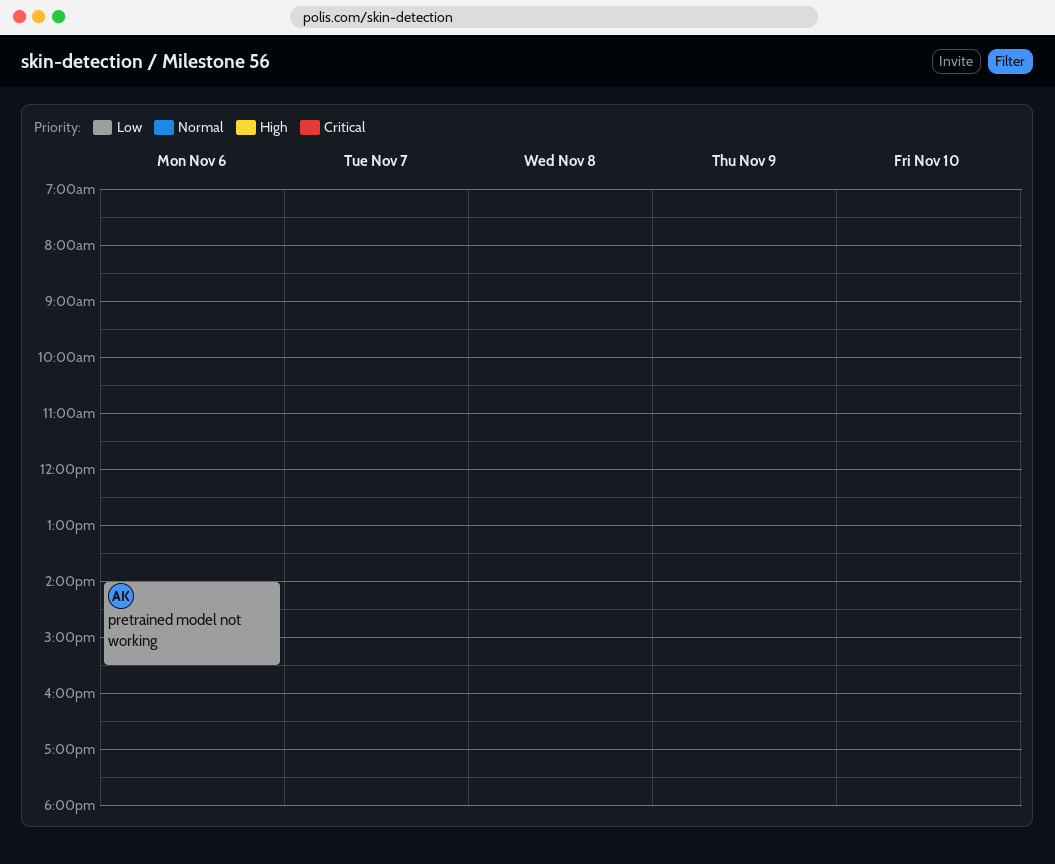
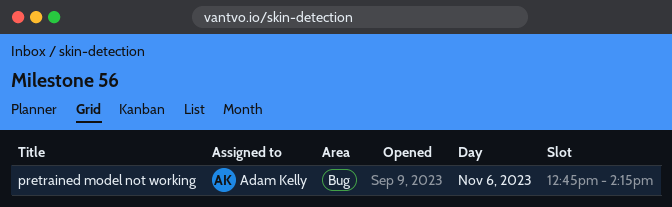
pretrained model not working, begins: 14:00 -> 12:45
pretrained model not working, ends: 15:30 -> 14:15

